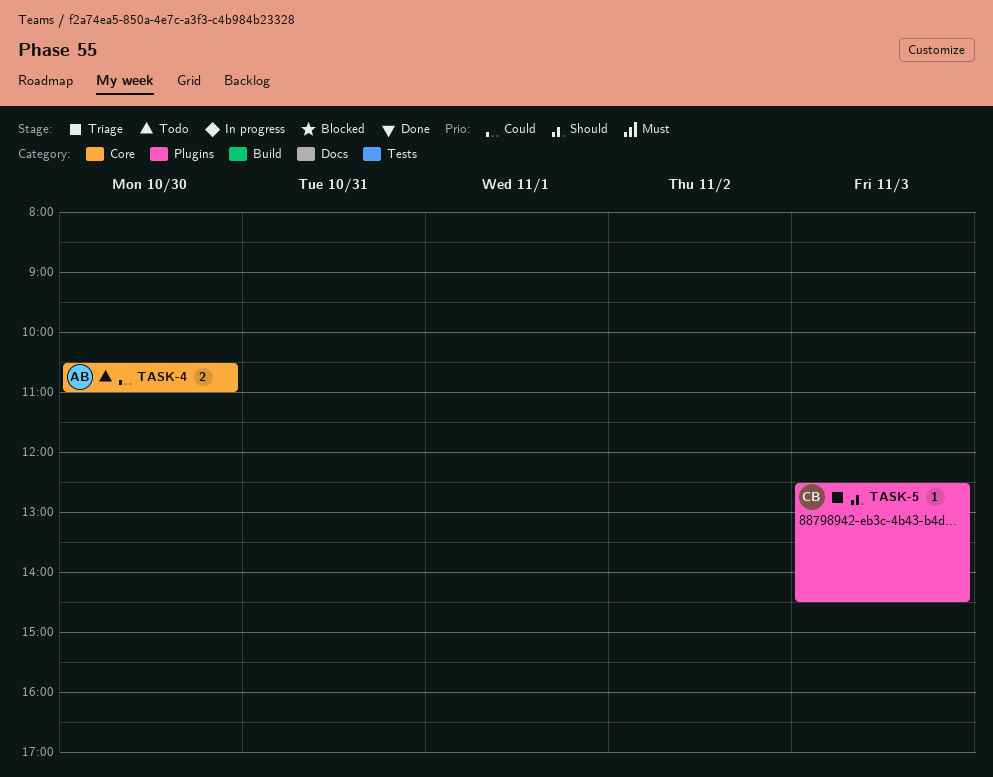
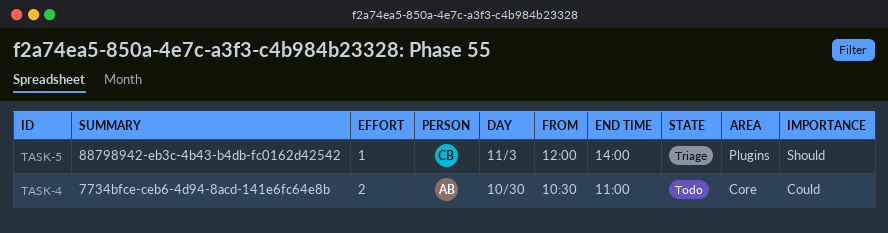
TASK-5, begins: 12:30 -> 12:00
TASK-5, ends: 14:30 -> 14:00

